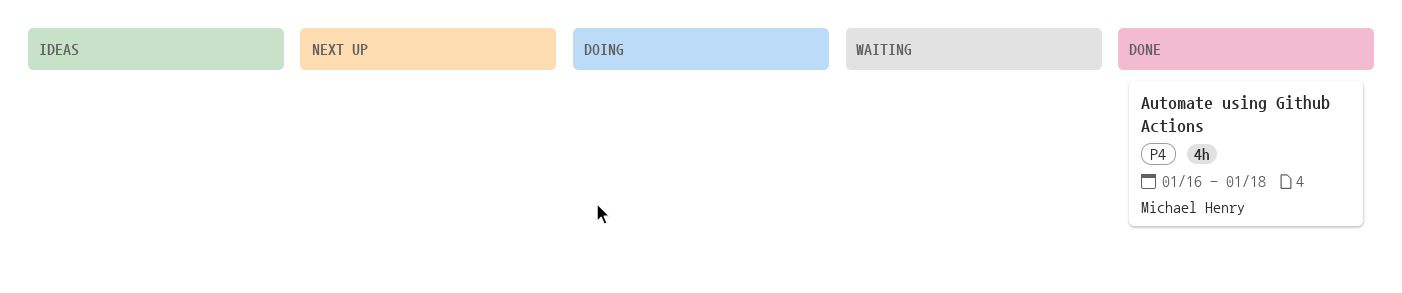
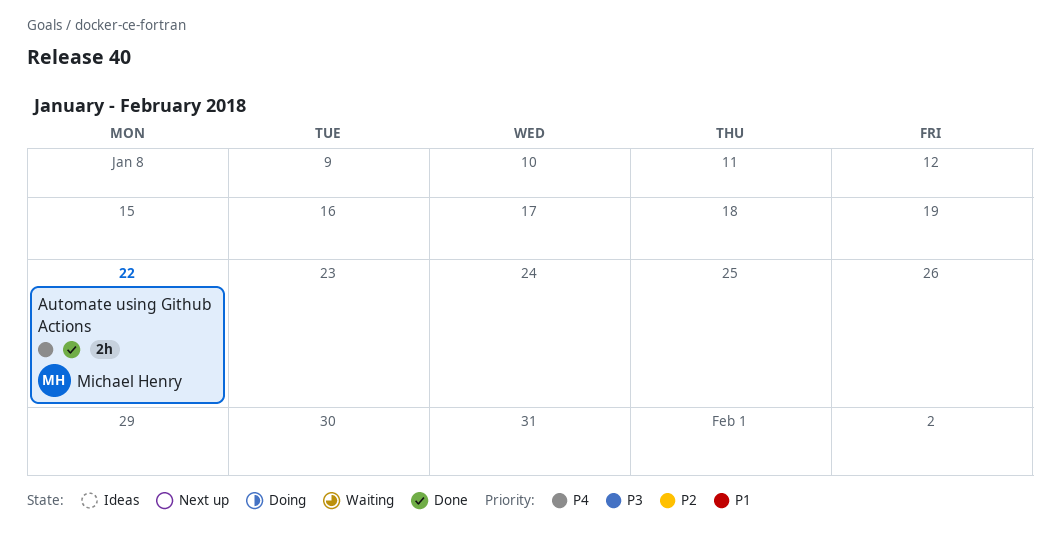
Automate using Github Actions, estimate: 4h -> 2h
Automate using Github Actions, due: Jan 18 -> Jan 22

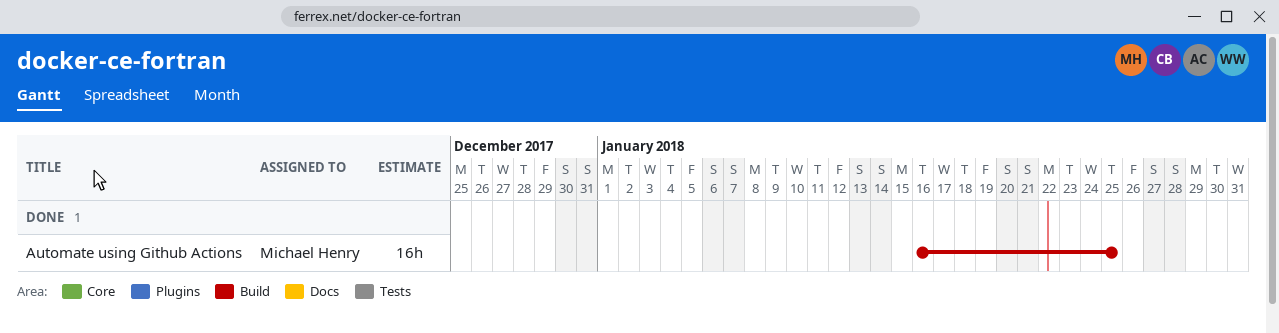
Automate using Github Actions, estimate: 2h -> 16h
Automate using Github Actions, due: Jan 22 -> Jan 25

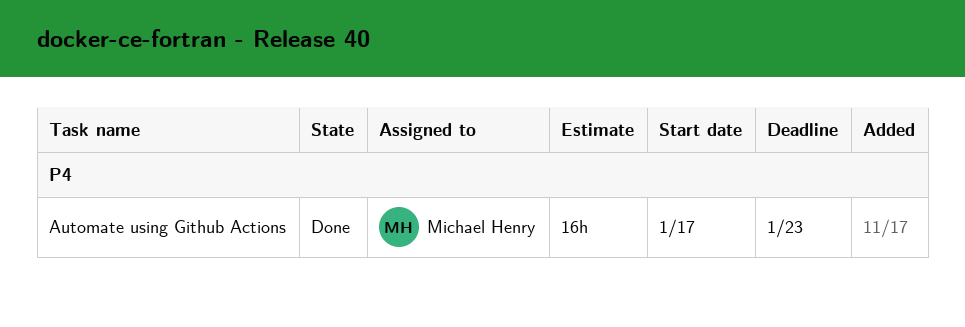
Automate using Github Actions, start: Jan 16 -> Jan 17
Automate using Github Actions, due: Jan 25 -> Jan 23

